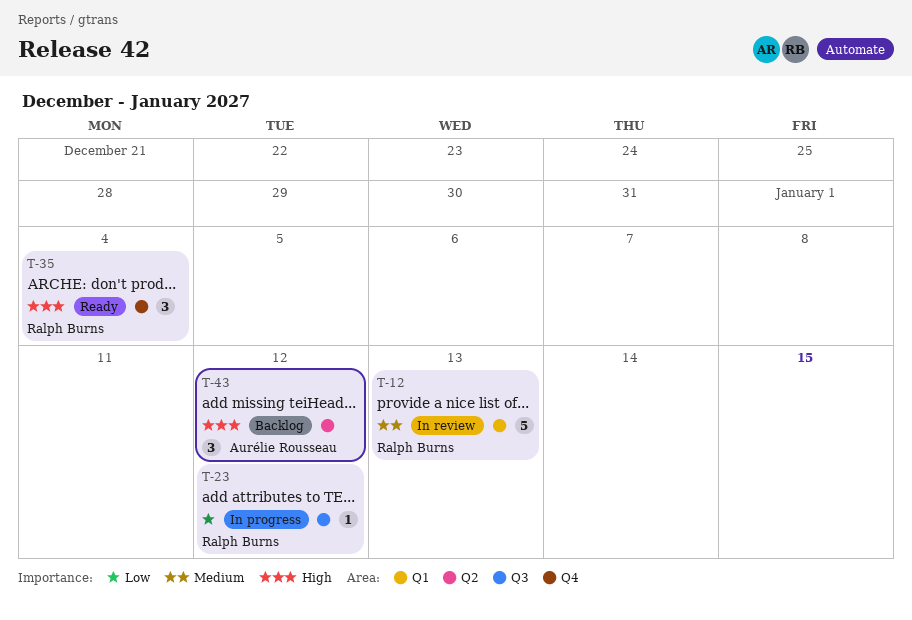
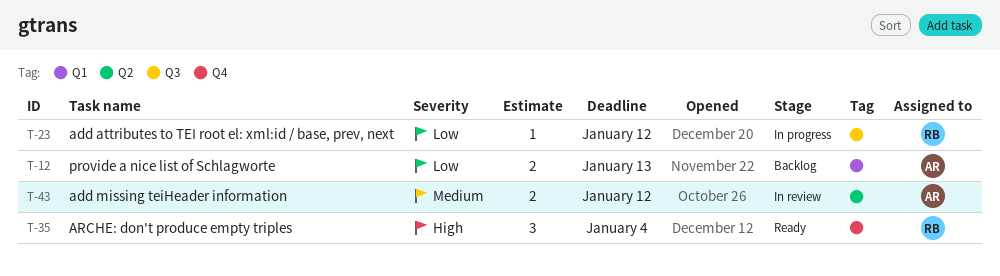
T-12, status: In review -> Backlog
T-12, owner: Ralph Burns -> Aurélie Rousseau
T-12, priority: Medium -> Low
T-12, estimate: 5 -> 2
T-43, status: Backlog -> In review
T-43, priority: High -> Medium
T-43, estimate: 3 -> 2

